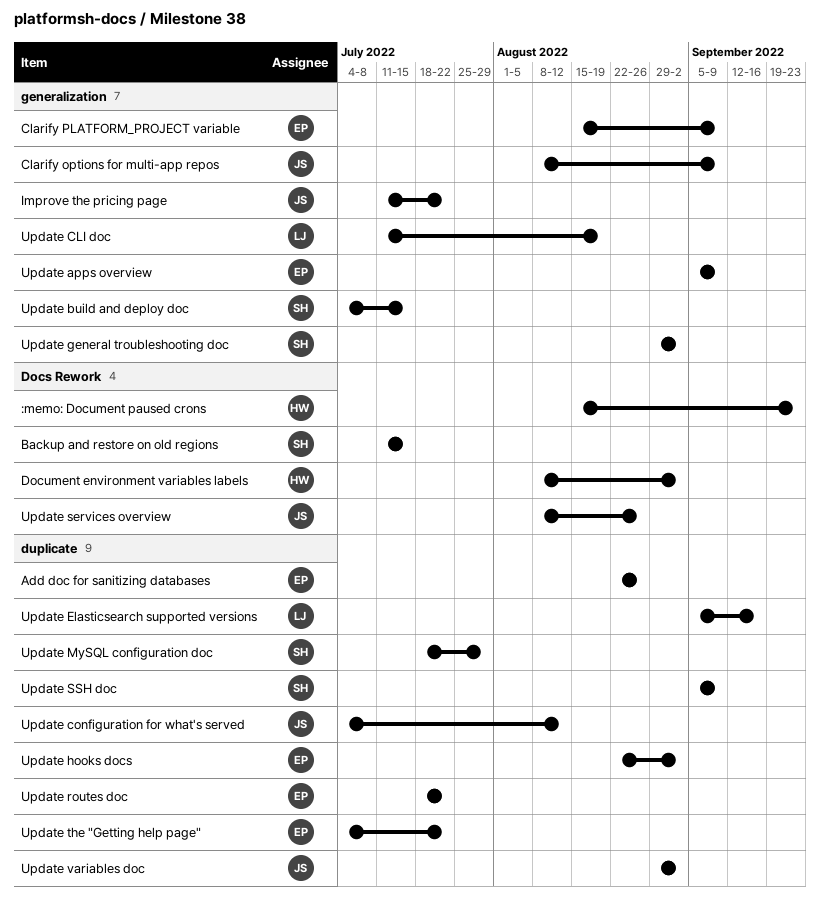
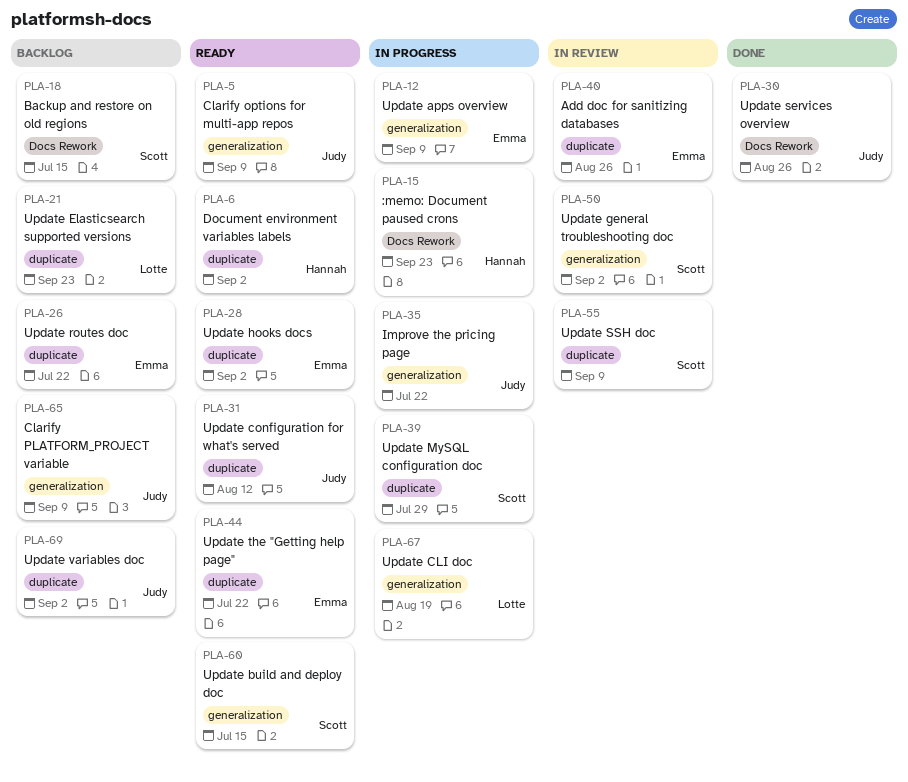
Clarify PLATFORM_PROJECT variable, owner: Emma -> Judy
Document environment variables labels, label: Docs Rework -> duplicate
Update Elasticsearch supported versions, due: Sep 16 -> Sep 23

